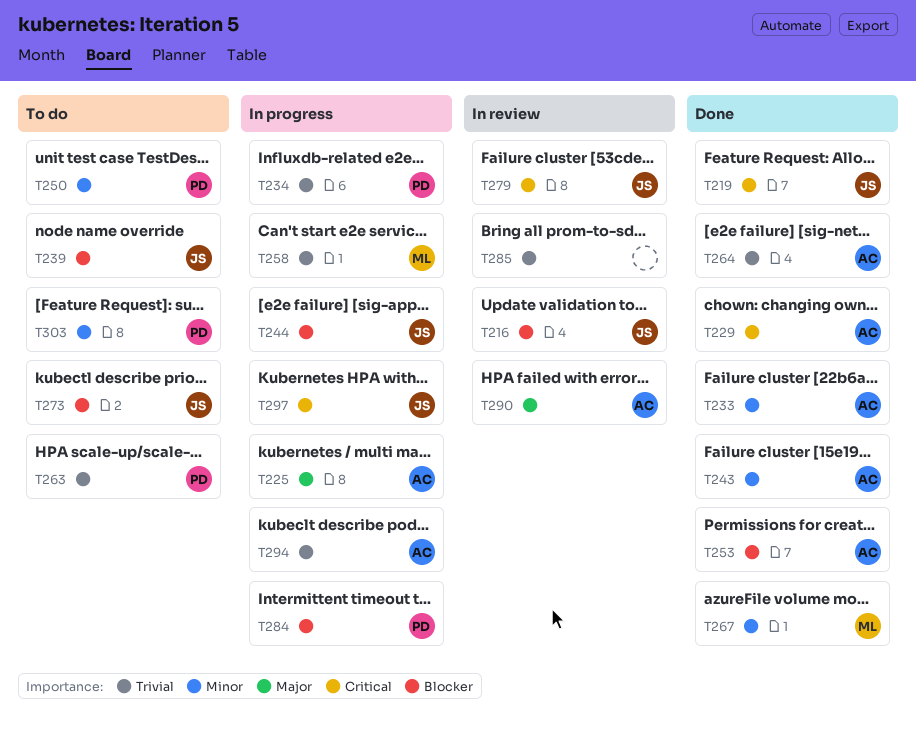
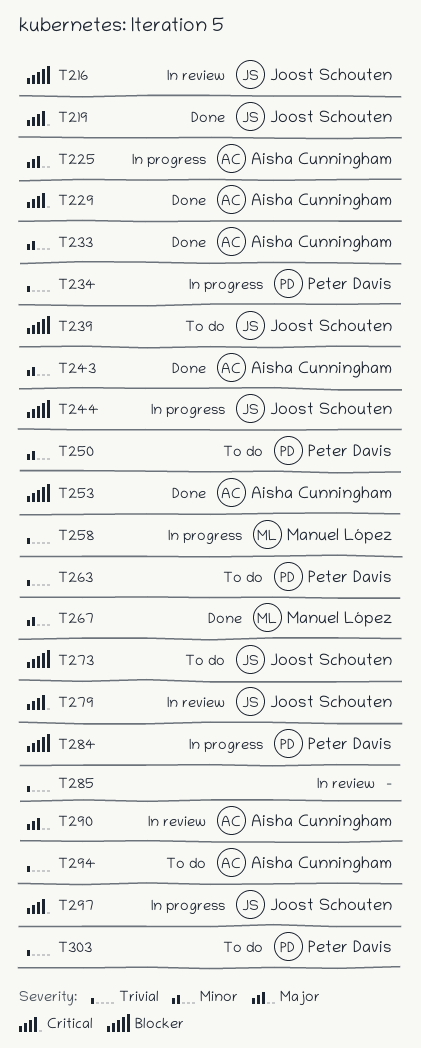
T264: present -> none
T294, status: In progress -> To do
T303, priority: Minor -> Trivial

